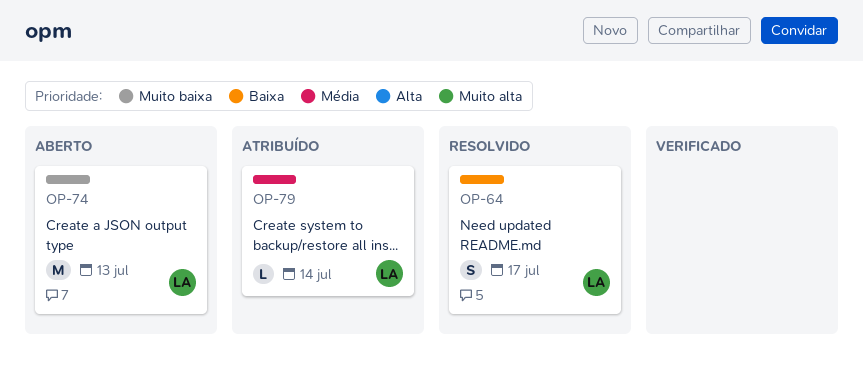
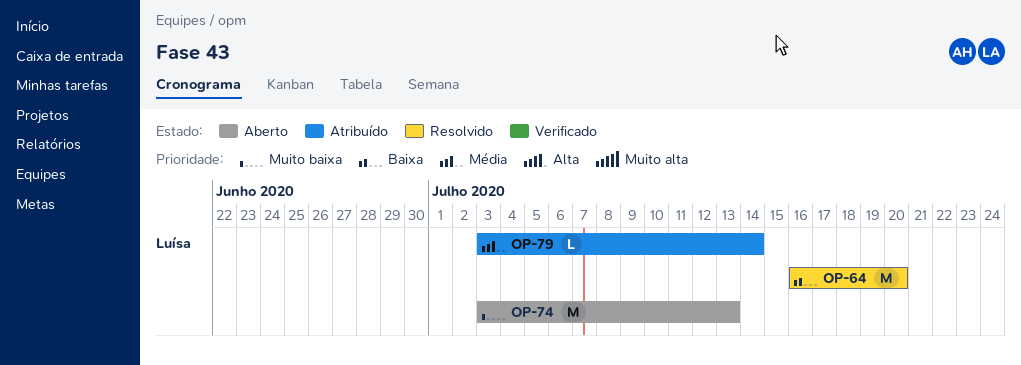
OP-64, estimate: S -> M
OP-64, due: Jul 17 -> Jul 20

